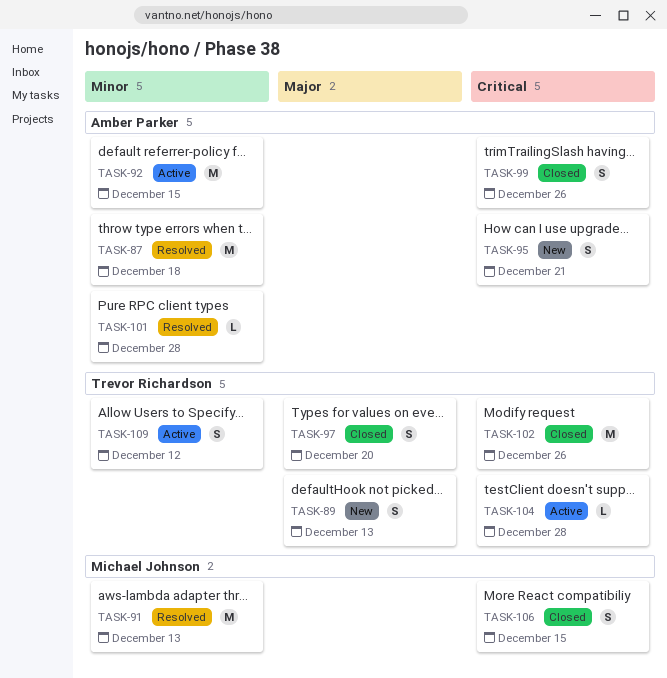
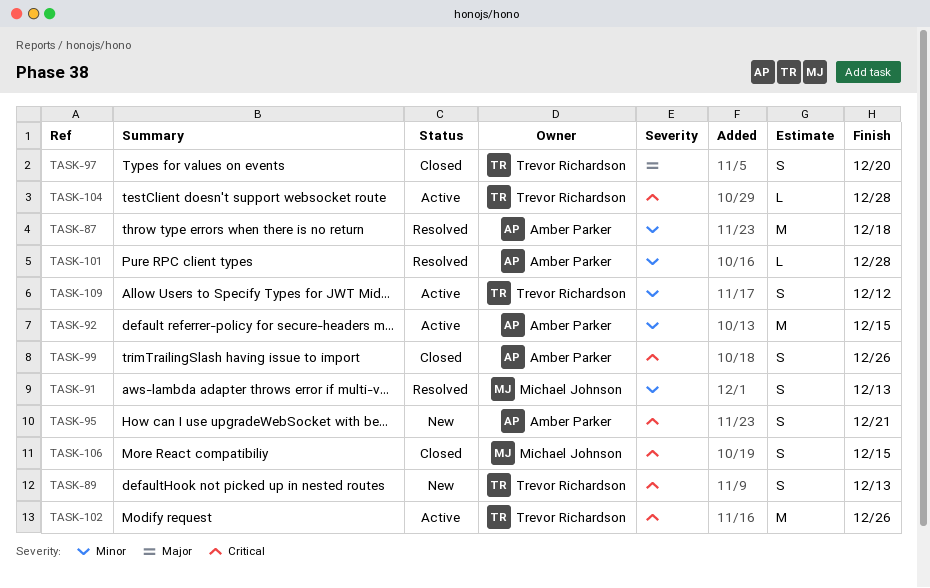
TASK-89, priority: Major -> Critical
TASK-91, estimate: M -> S
TASK-102, status: Closed -> Active

